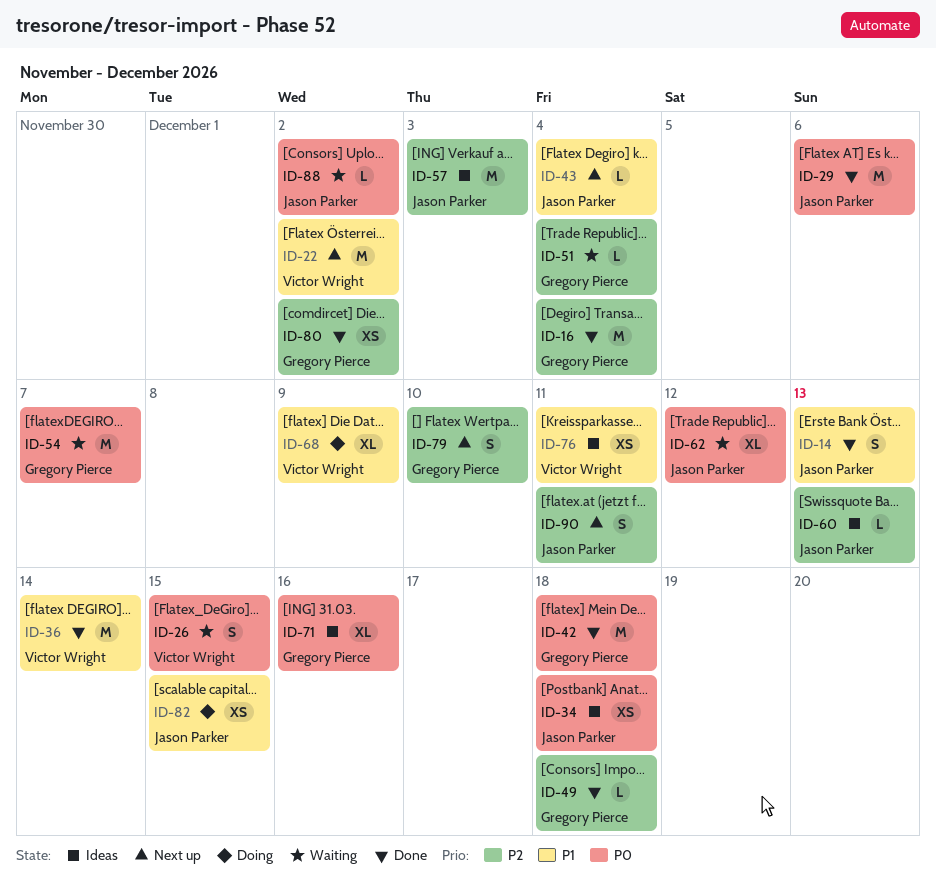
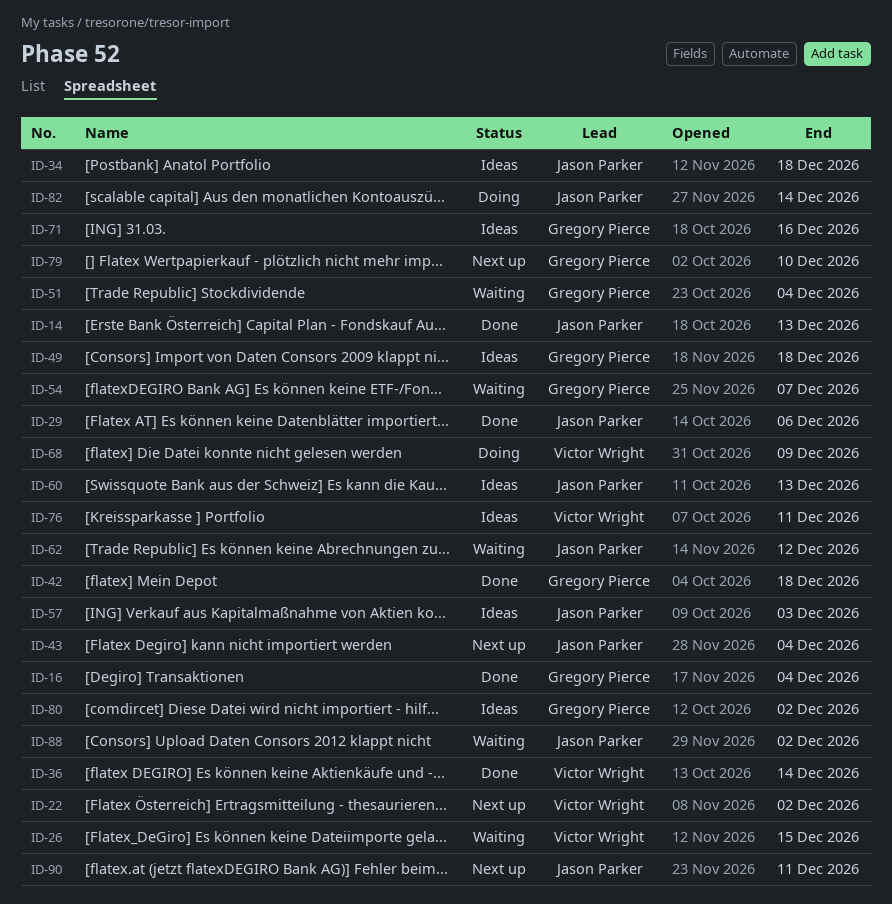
ID-49, status: Done -> Ideas
ID-80, status: Done -> Ideas
ID-82, due: Dec 15 -> Dec 14

